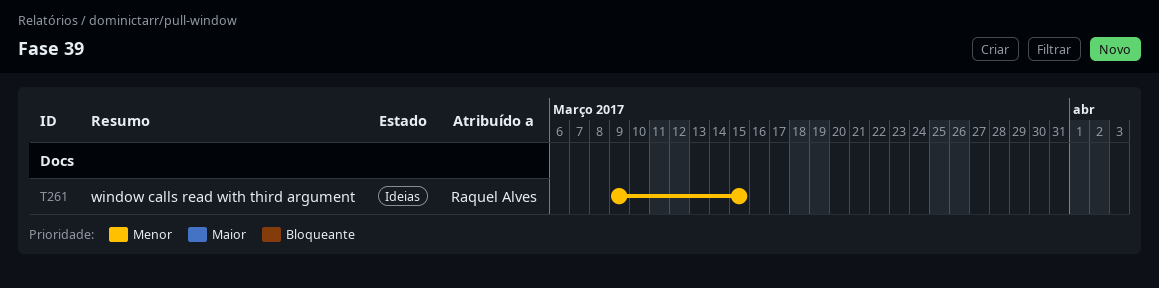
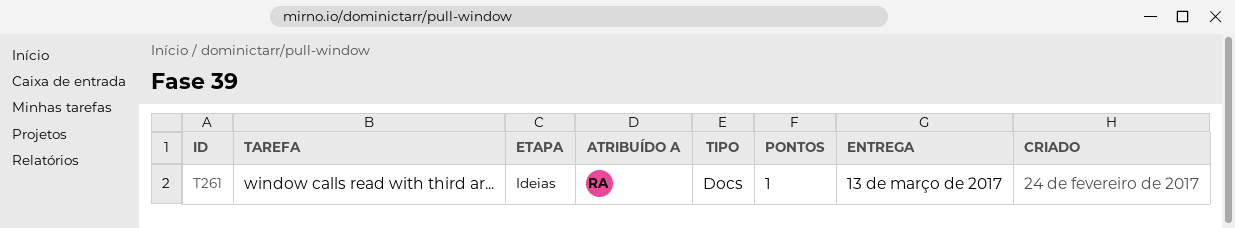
T261, due: Mar 15 -> Mar 13

